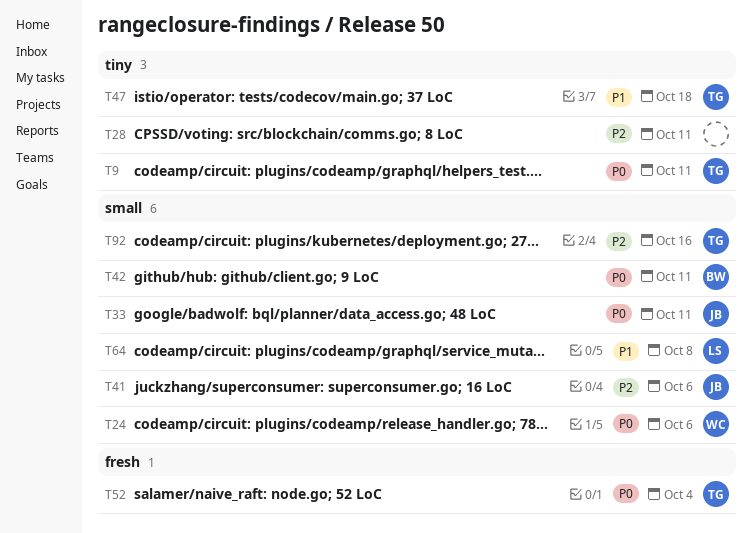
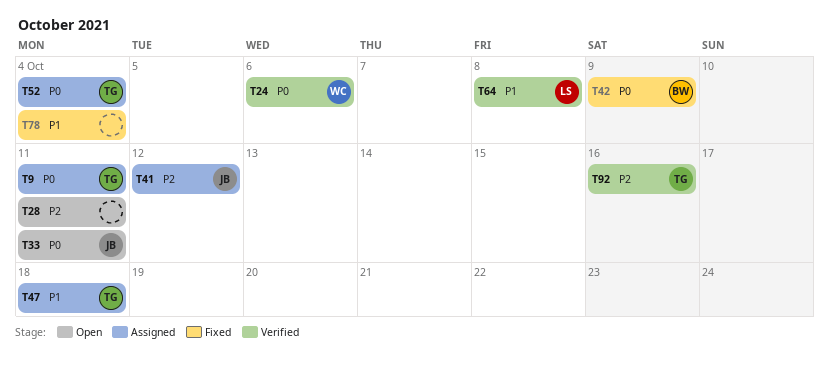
T41, due: Oct 6 -> Oct 12
T42, due: Oct 11 -> Oct 9
T78: none -> present

